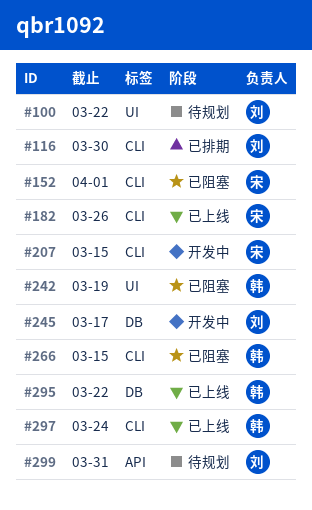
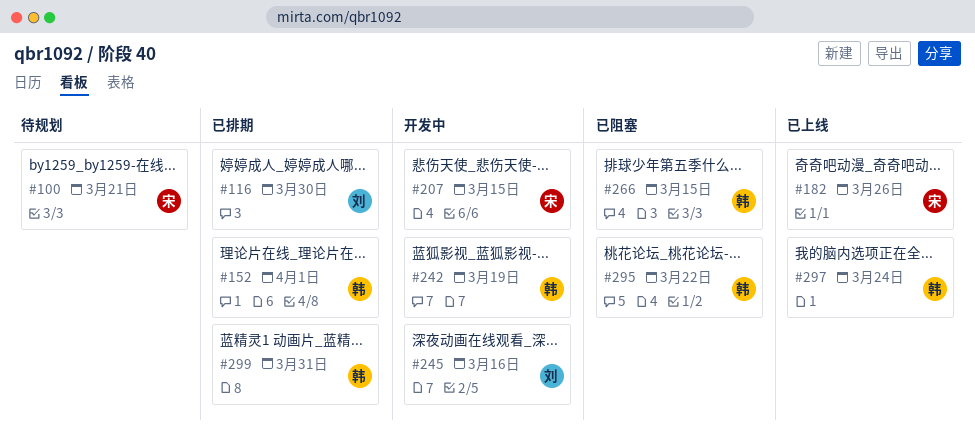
#100, owner: 刘 -> 宋
#100, due: Mar 22 -> Mar 21
#152, status: 已阻塞 -> 已排期
#152, owner: 宋 -> 韩
#242, status: 已阻塞 -> 开发中
#245, due: Mar 17 -> Mar 16
#295, status: 已上线 -> 已阻塞
#299, status: 待规划 -> 已排期
#299, owner: 刘 -> 韩

